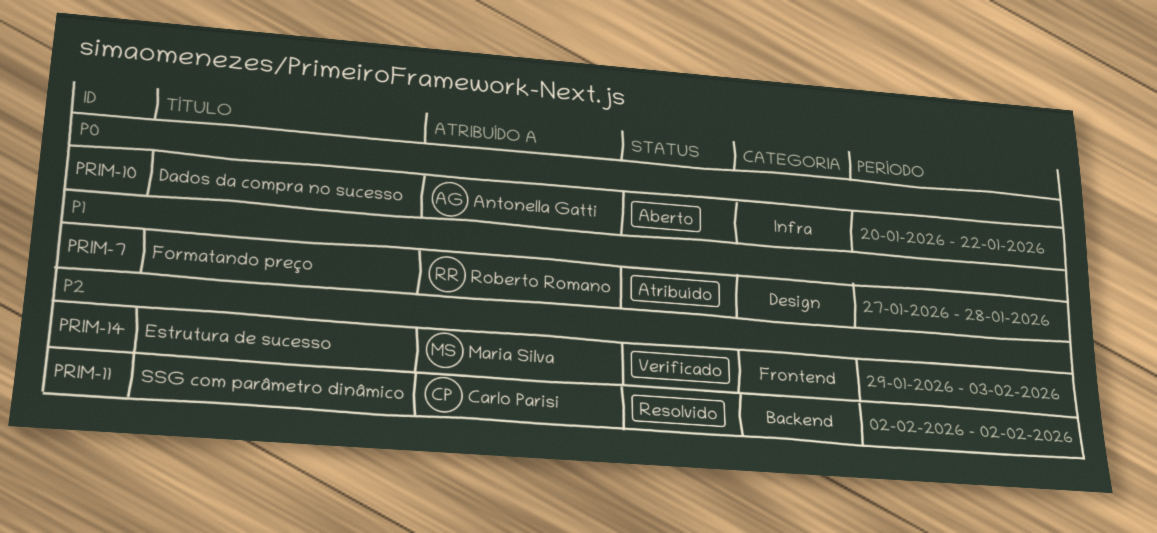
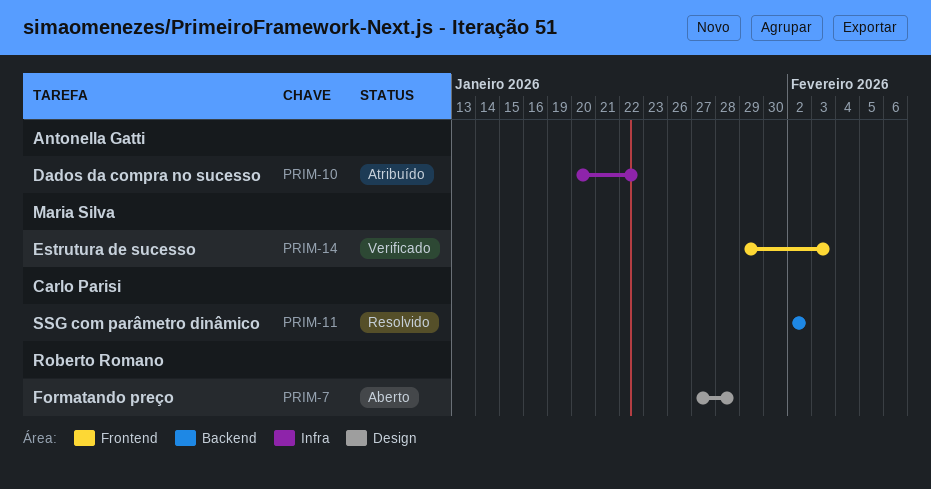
PRIM-7, status: Atribuído -> Aberto
PRIM-10, status: Aberto -> Atribuído

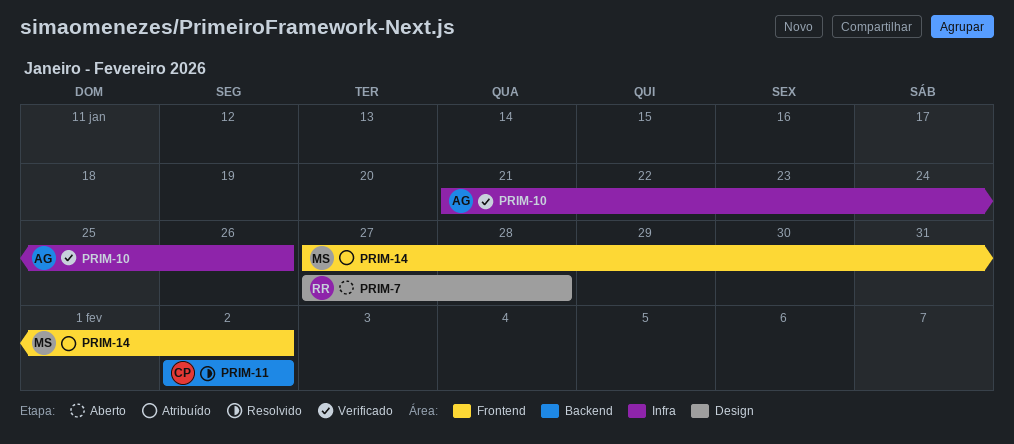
PRIM-10, status: Atribuído -> Verificado
PRIM-10, start: Jan 20 -> Jan 21
PRIM-10, due: Jan 22 -> Jan 26
PRIM-14, status: Verificado -> Atribuído
PRIM-14, start: Jan 29 -> Jan 27
PRIM-14, due: Feb 3 -> Feb 2

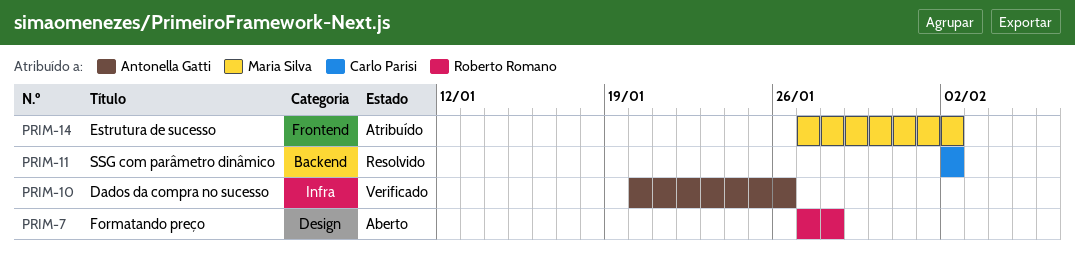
PRIM-10, start: Jan 21 -> Jan 20

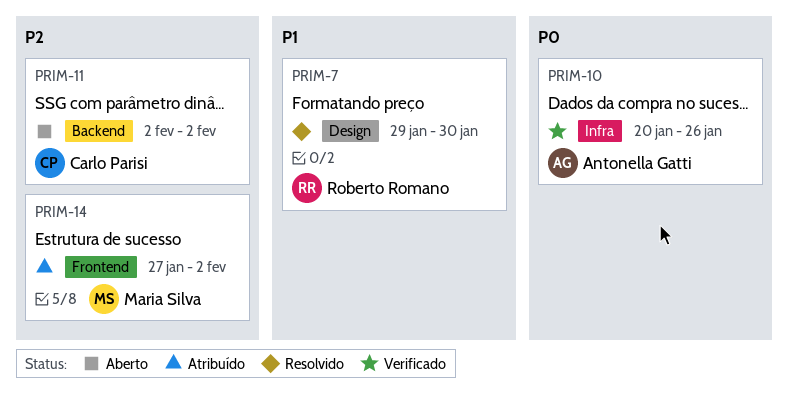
PRIM-7, status: Aberto -> Resolvido
PRIM-7, start: Jan 27 -> Jan 29
PRIM-7, due: Jan 28 -> Jan 30
PRIM-11, status: Resolvido -> Aberto

